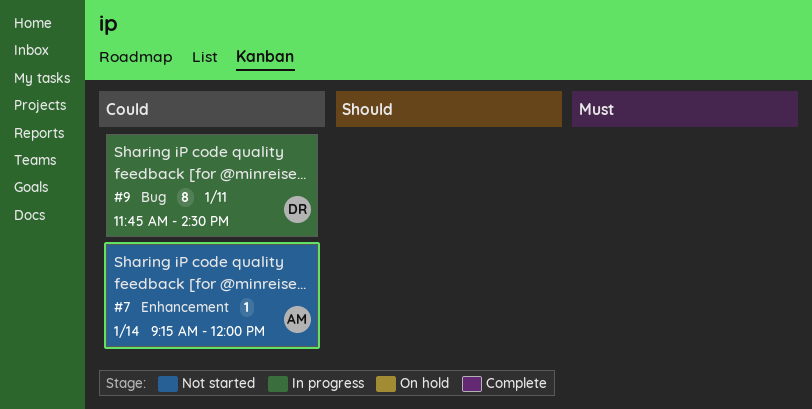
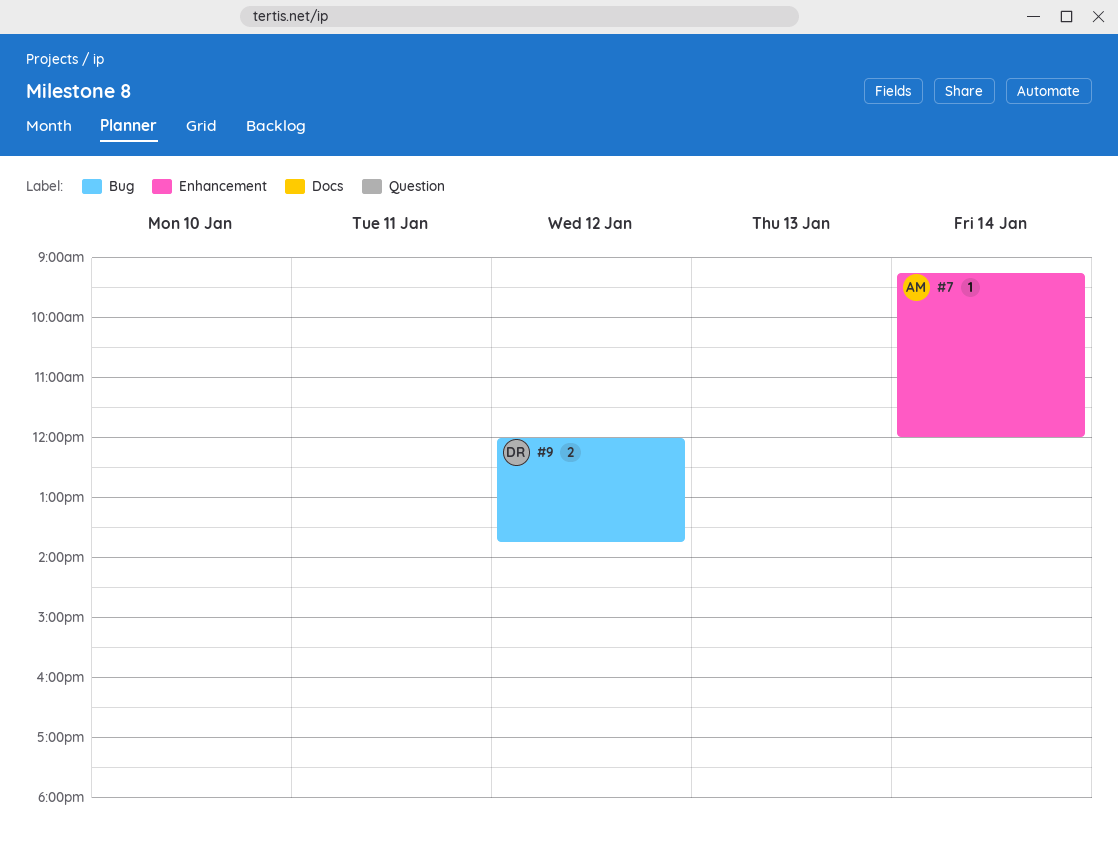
#9, estimate: 8 -> 2
#9, day: Jan 11 -> Jan 12
#9, begins: 11:45 -> 12:00
#9, ends: 14:30 -> 13:45

